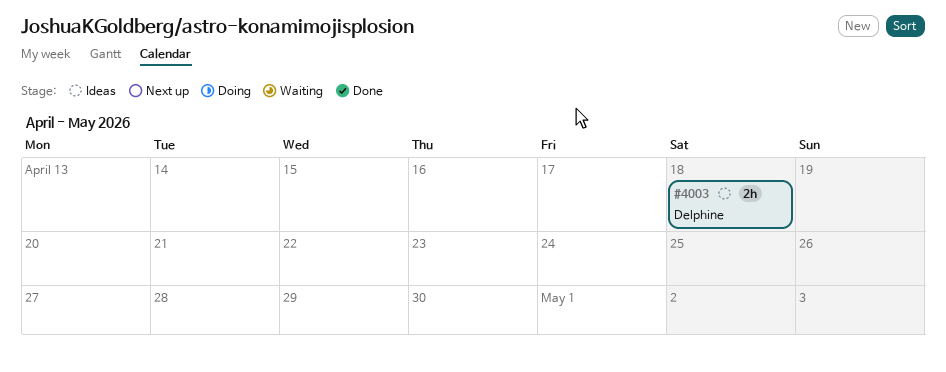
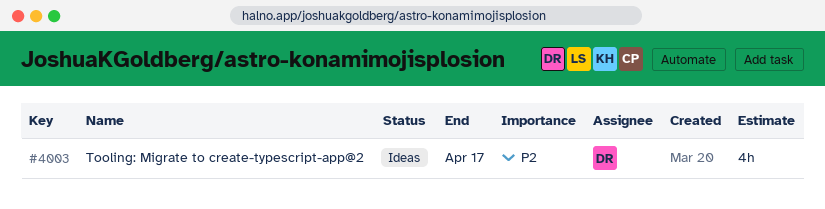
#4003, estimate: 2h -> 4h
#4003, due: Apr 18 -> Apr 17

